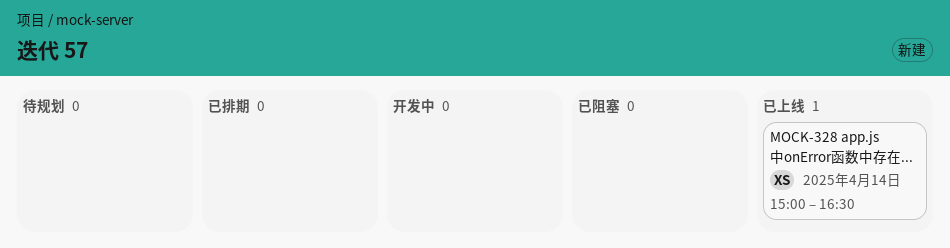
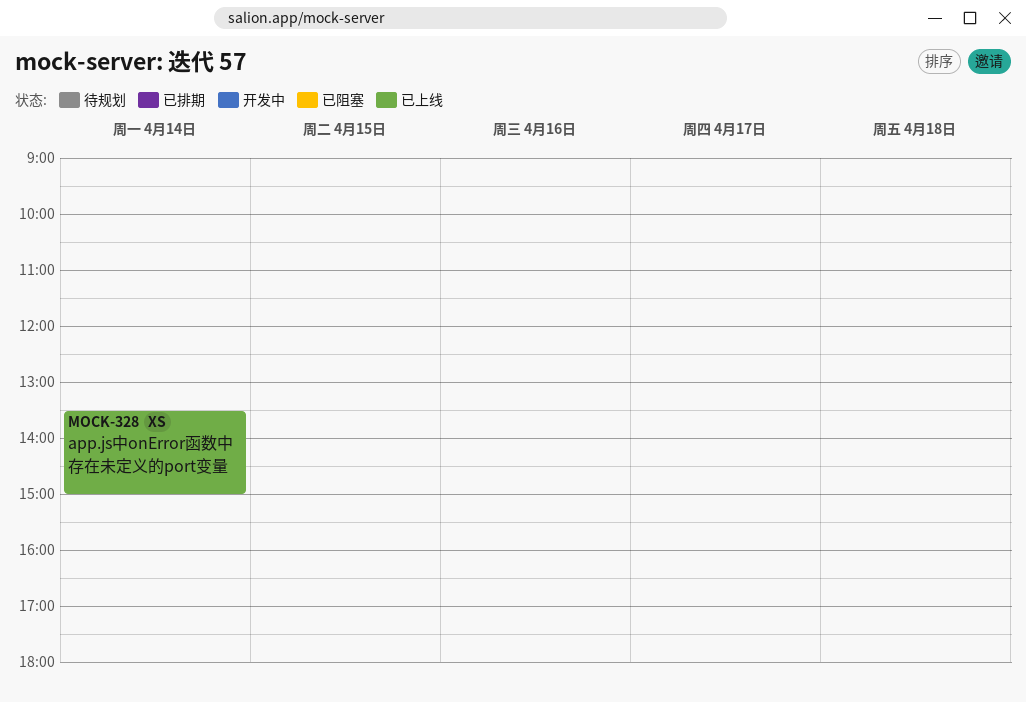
MOCK-328, begins: 15:00 -> 13:30
MOCK-328, ends: 16:30 -> 15:00

